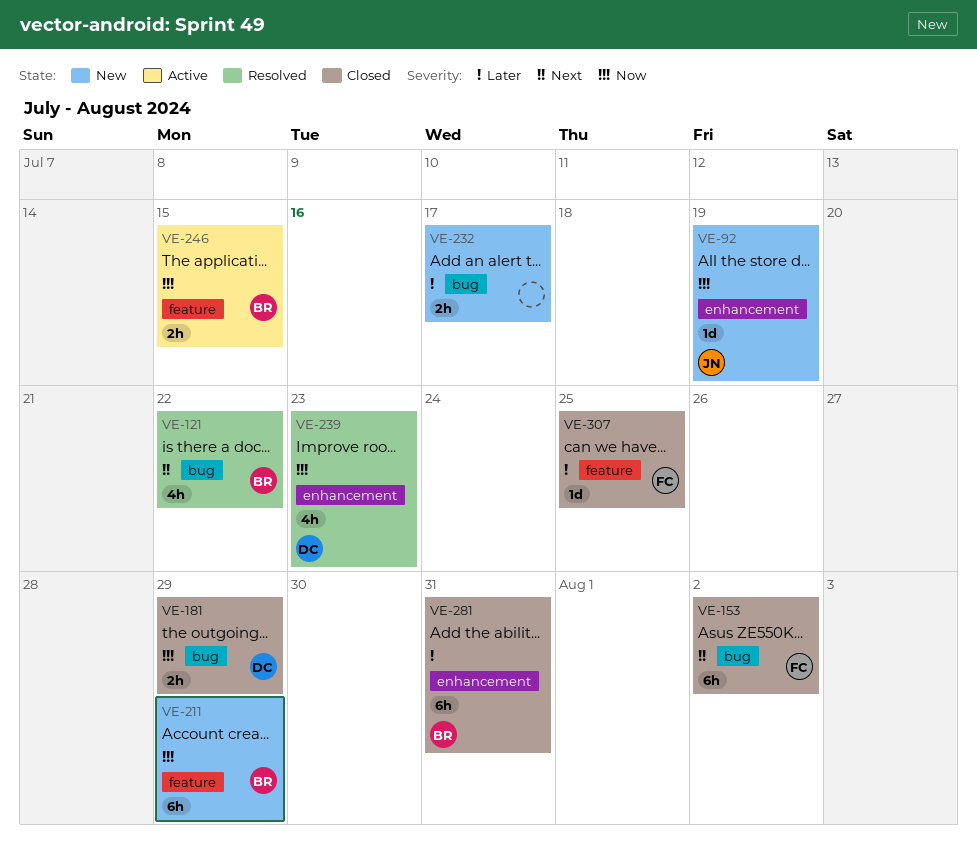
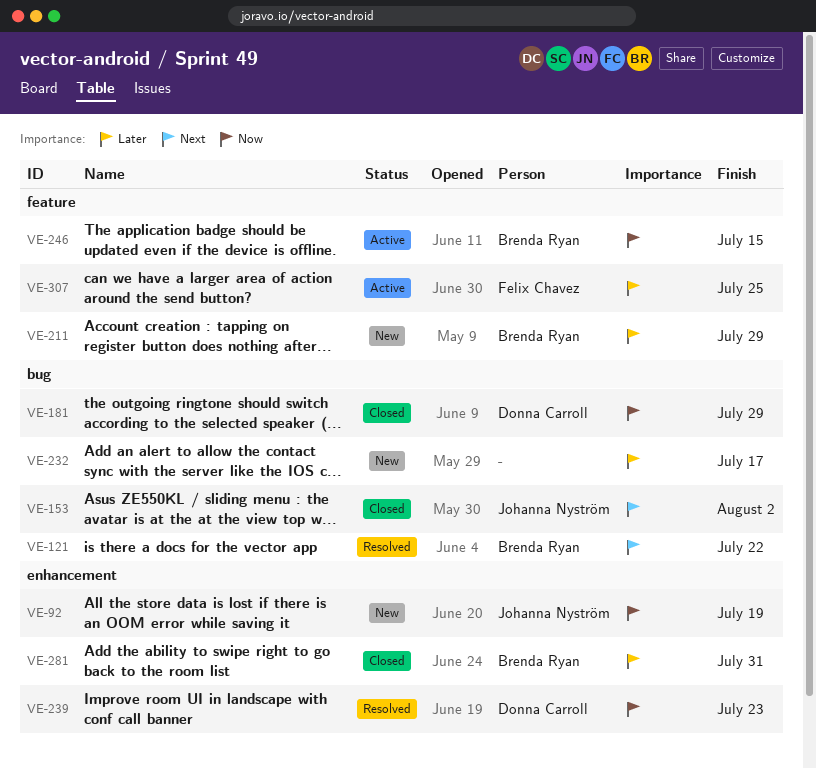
VE-153, owner: Felix Chavez -> Johanna Nyström
VE-211, priority: Now -> Later
VE-307, status: Closed -> Active

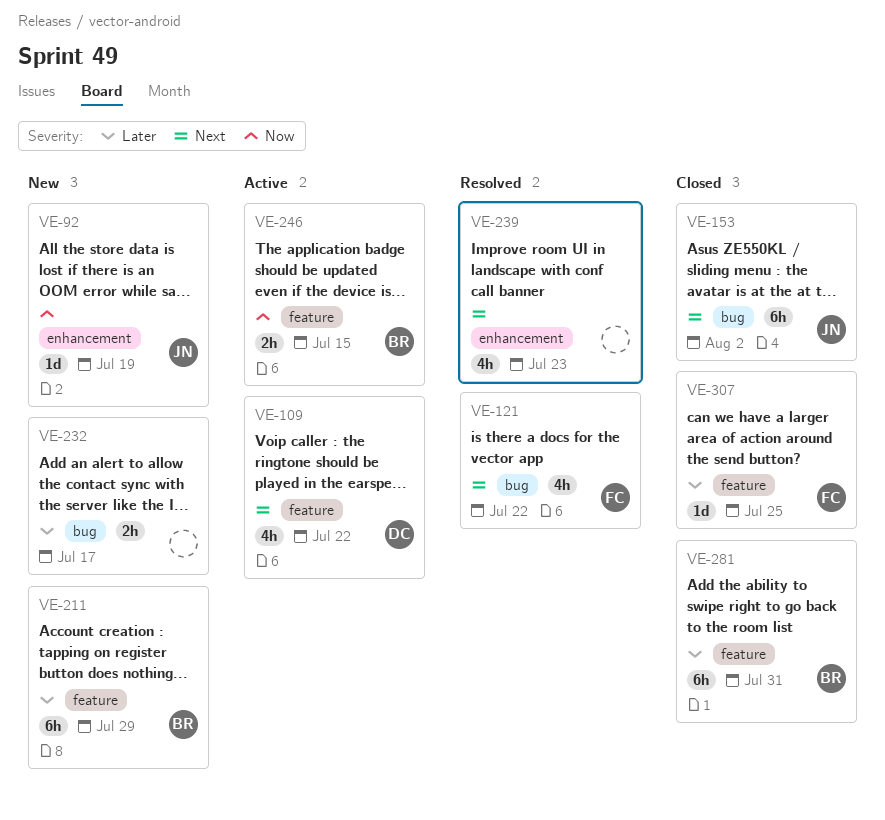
VE-109: none -> present
VE-121, owner: Brenda Ryan -> Felix Chavez
VE-181: present -> none
VE-239, owner: Donna Carroll -> none
VE-239, priority: Now -> Next
VE-281, label: enhancement -> feature
VE-307, status: Active -> Closed

